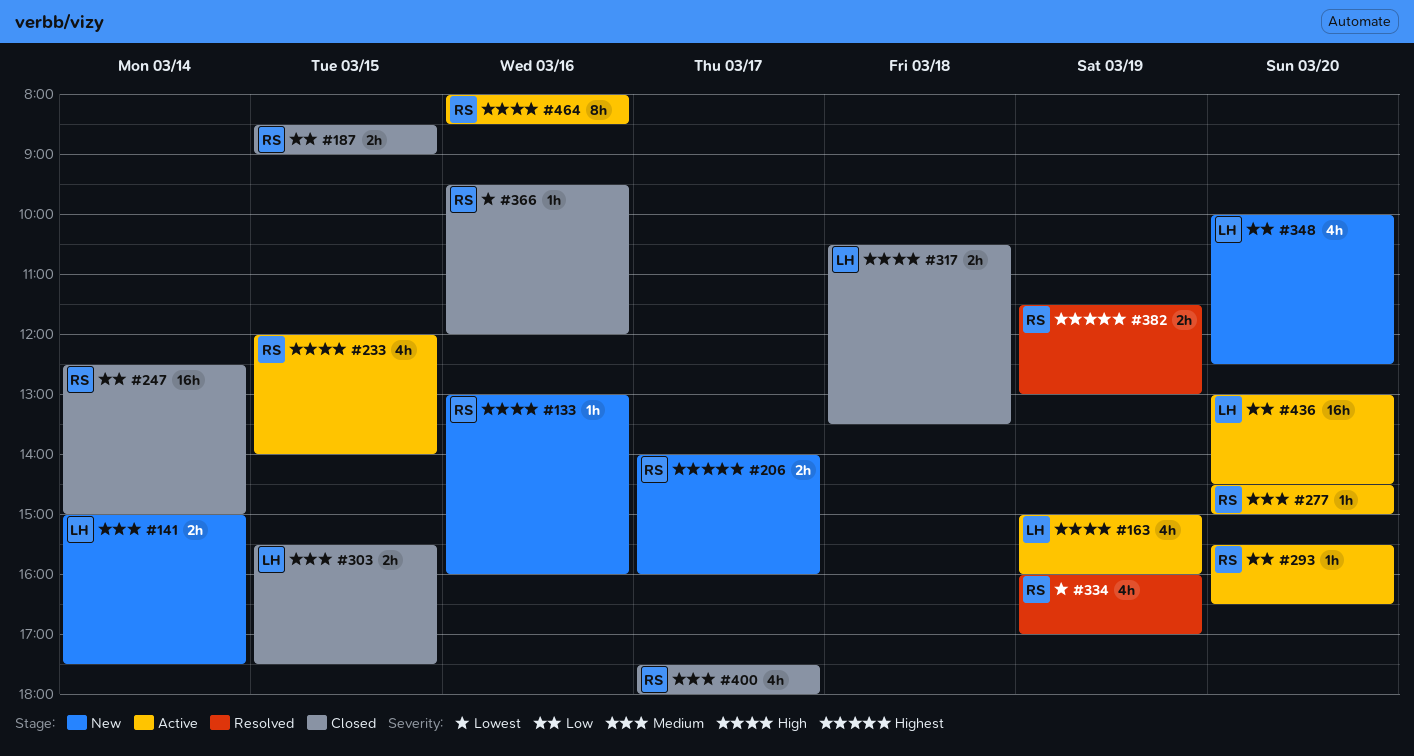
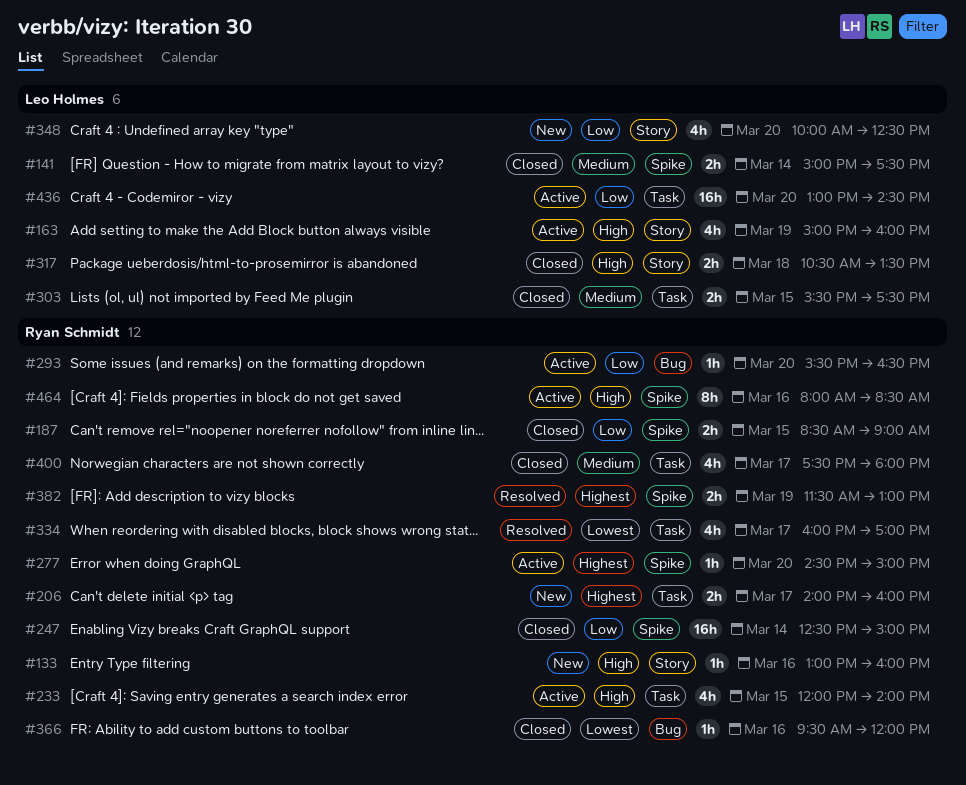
#141, status: New -> Closed
#277, priority: Medium -> Highest
#334, day: Mar 19 -> Mar 17

